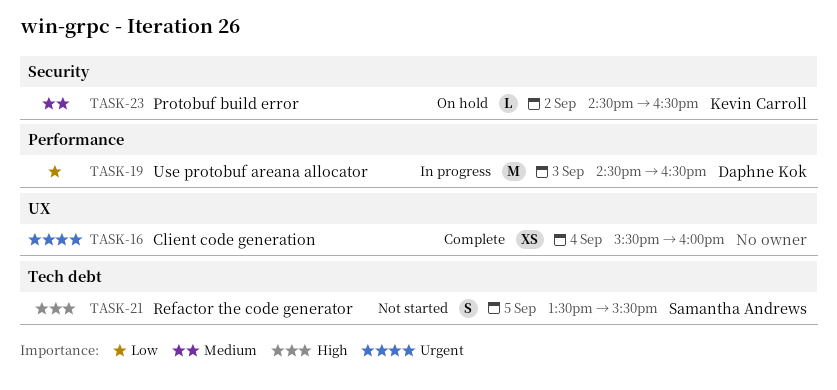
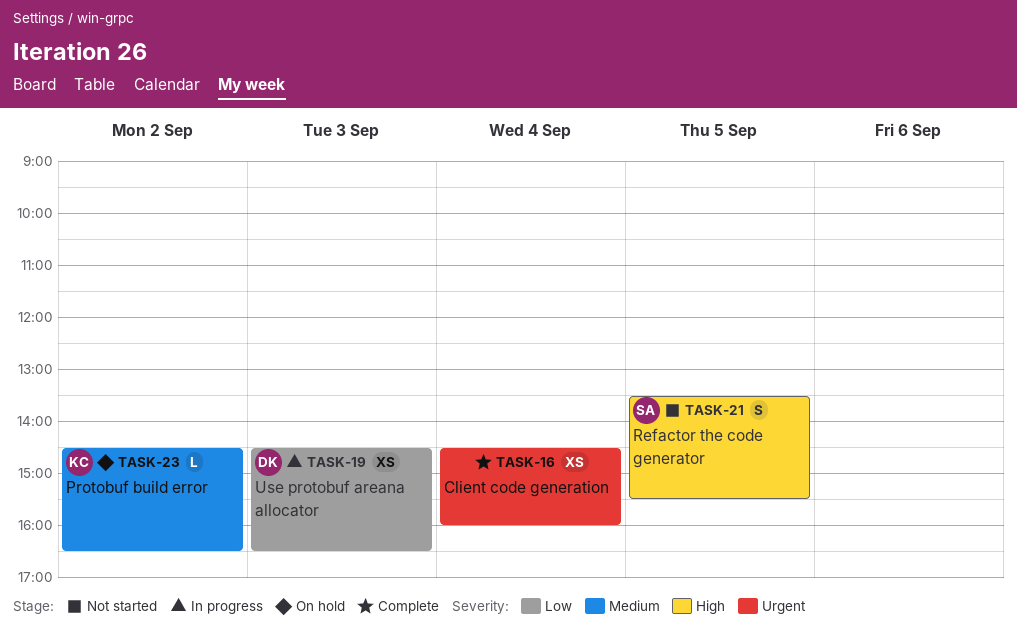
TASK-16, begins: 15:30 -> 14:30
TASK-19, estimate: M -> XS

